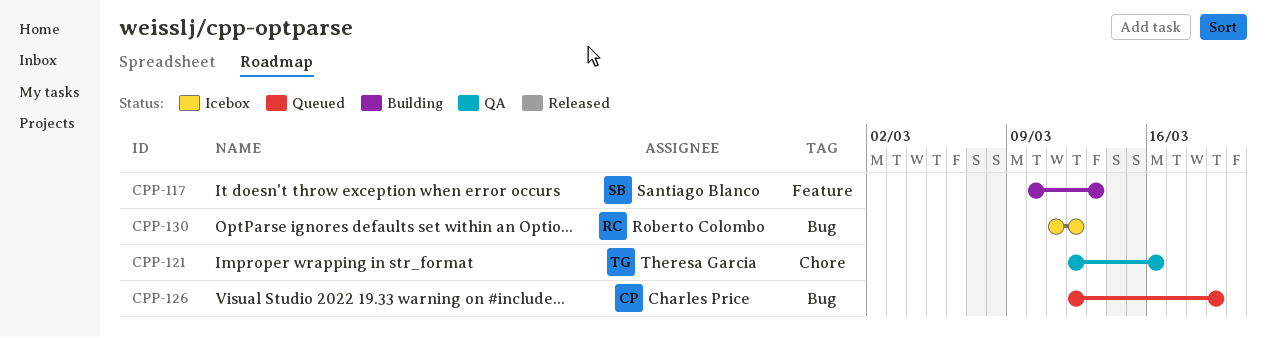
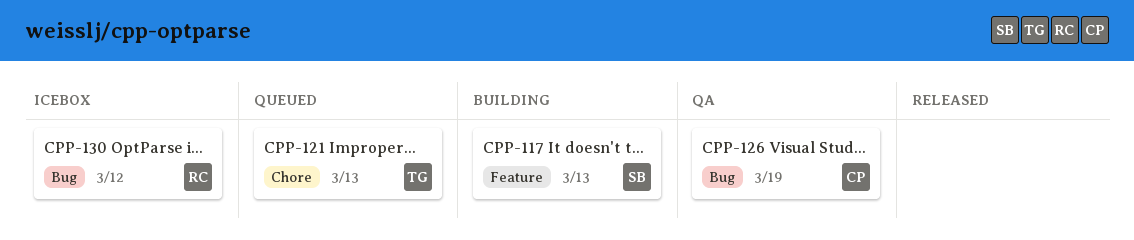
CPP-121, status: QA -> Queued
CPP-121, due: Mar 16 -> Mar 13
CPP-126, status: Queued -> QA

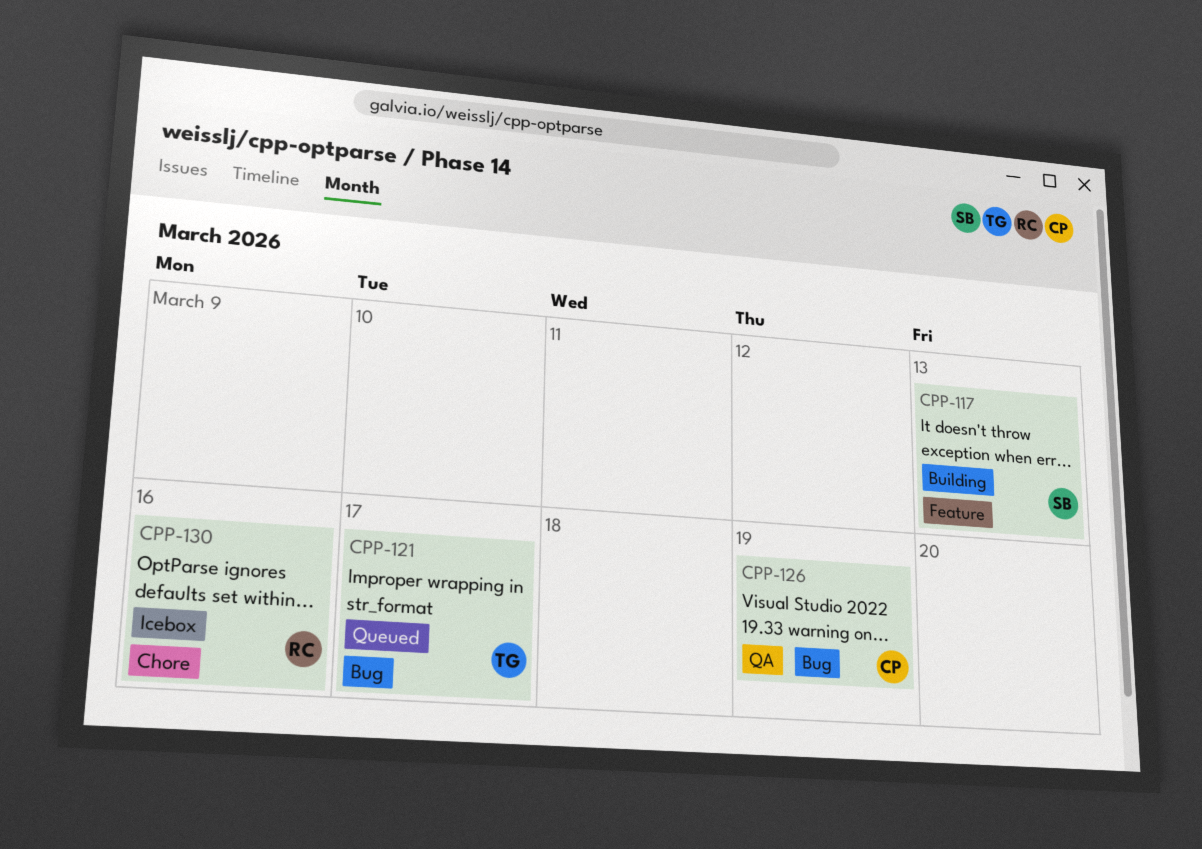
CPP-121, label: Chore -> Bug
CPP-121, due: Mar 13 -> Mar 17
CPP-130, label: Bug -> Chore
CPP-130, due: Mar 12 -> Mar 16

